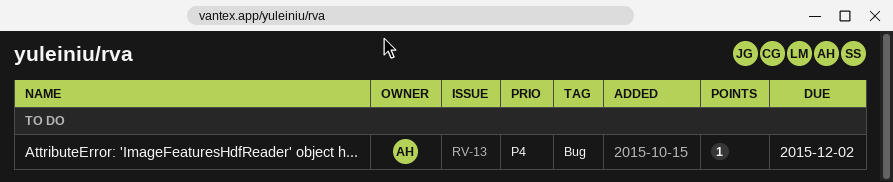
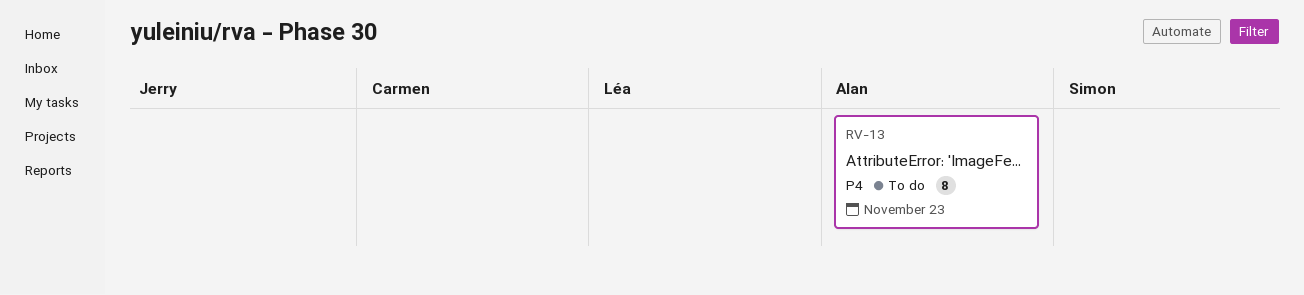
RV-13, estimate: 1 -> 8
RV-13, due: Dec 2 -> Nov 23

